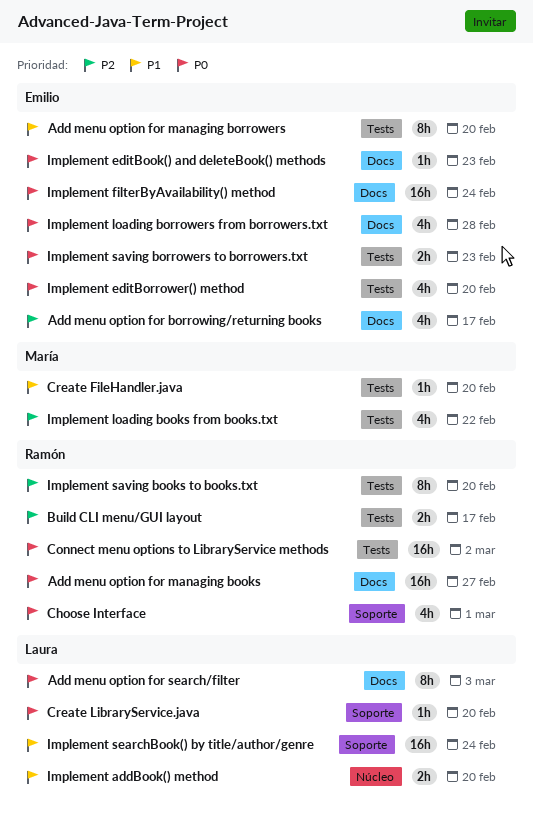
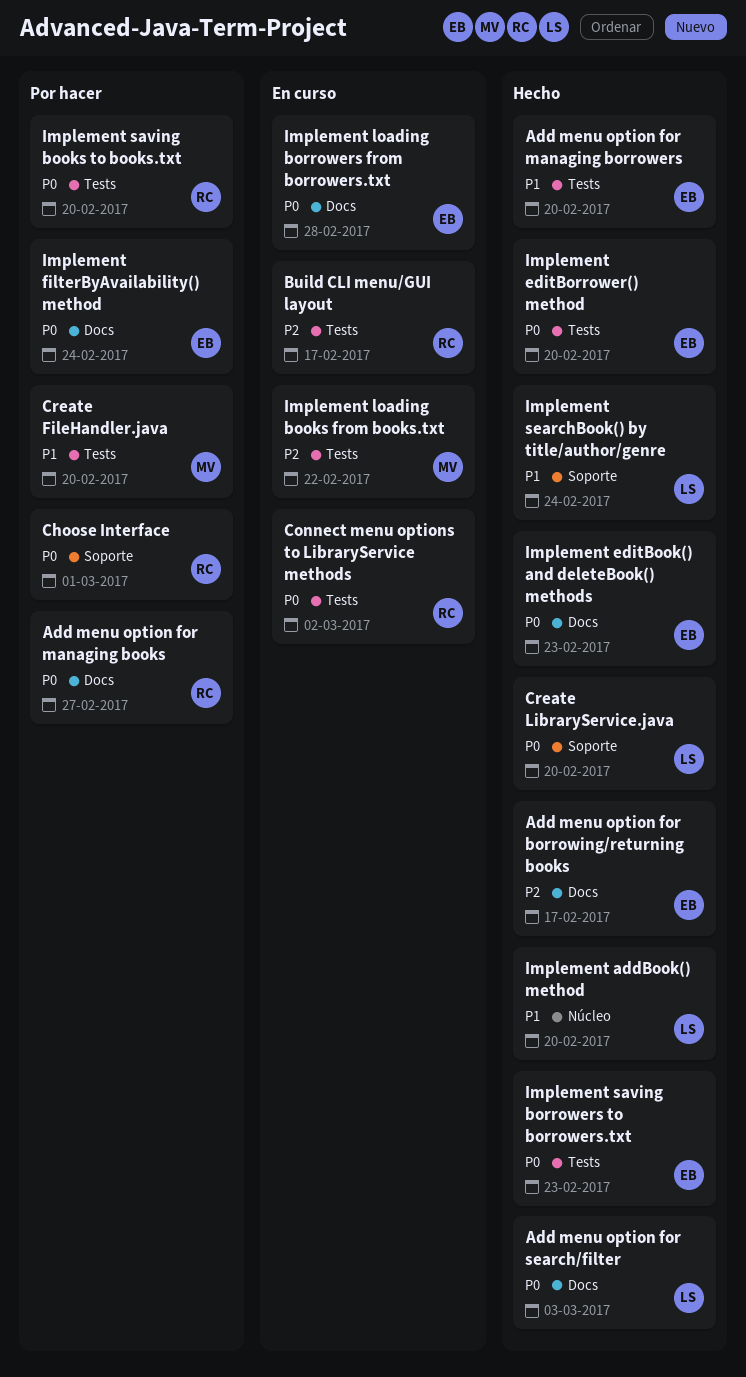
Implement saving books to books.txt, priority: P2 -> P0

